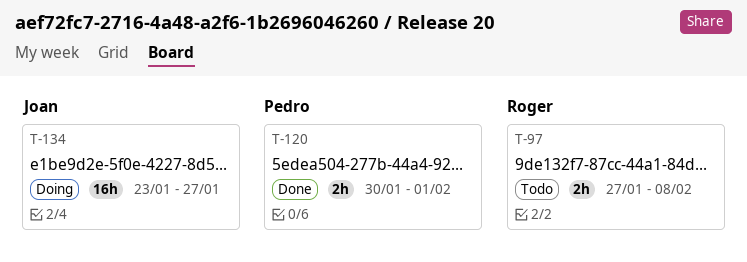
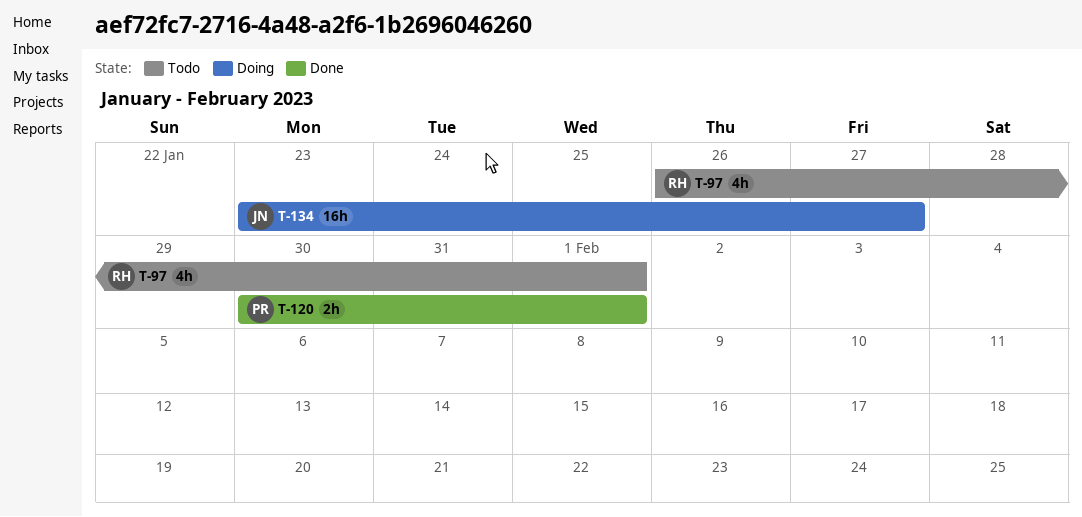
T-97, estimate: 2h -> 4h
T-97, start: Jan 27 -> Jan 26
T-97, due: Feb 8 -> Feb 1

